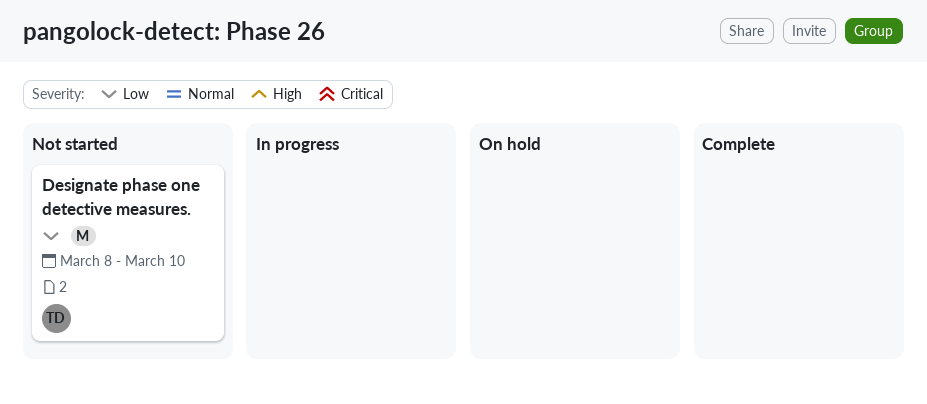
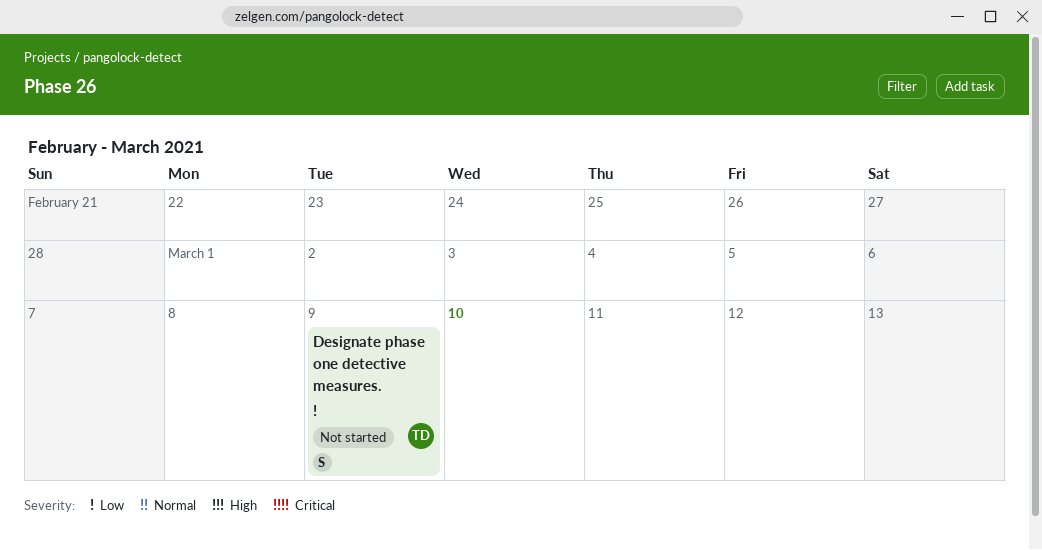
Designate phase one detective measures., estimate: M -> S
Designate phase one detective measures., due: Mar 10 -> Mar 9

